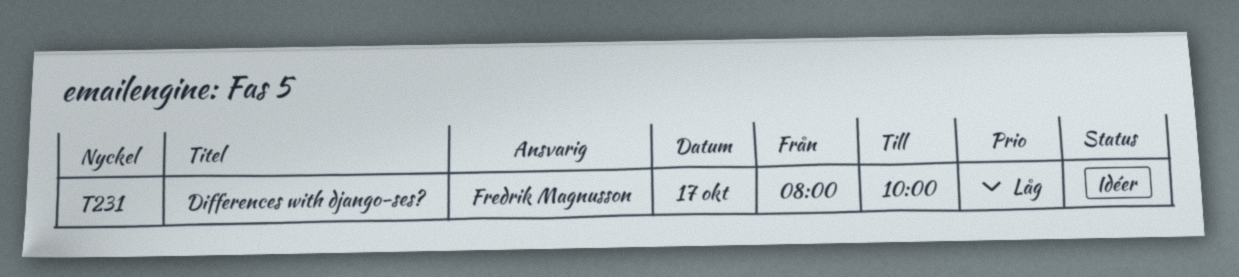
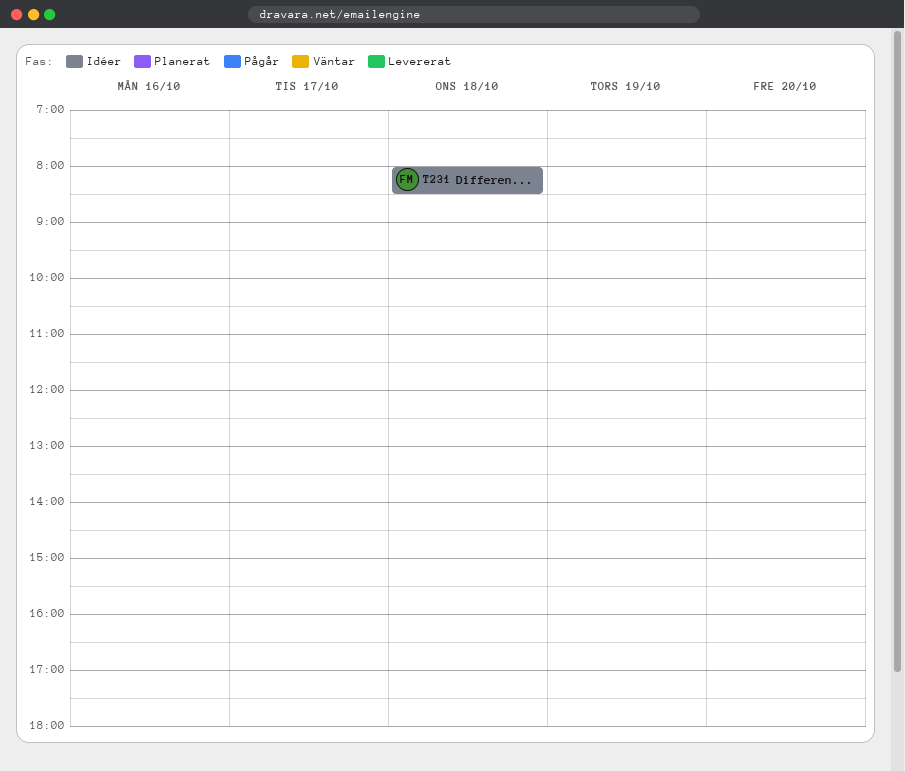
T231, day: Oct 17 -> Oct 18
T231, ends: 10:00 -> 08:30

